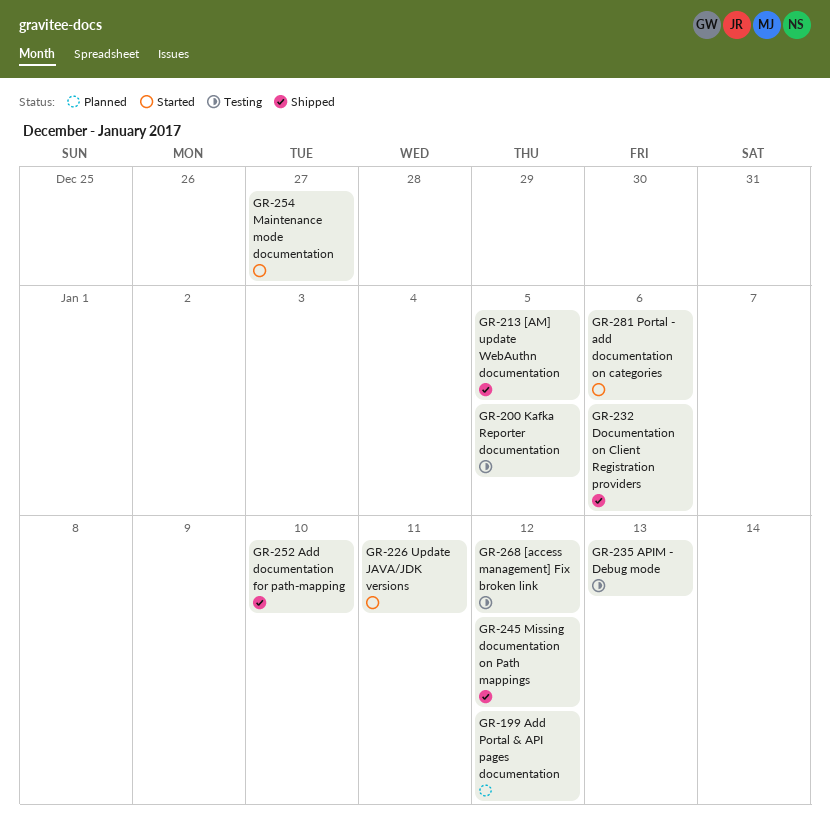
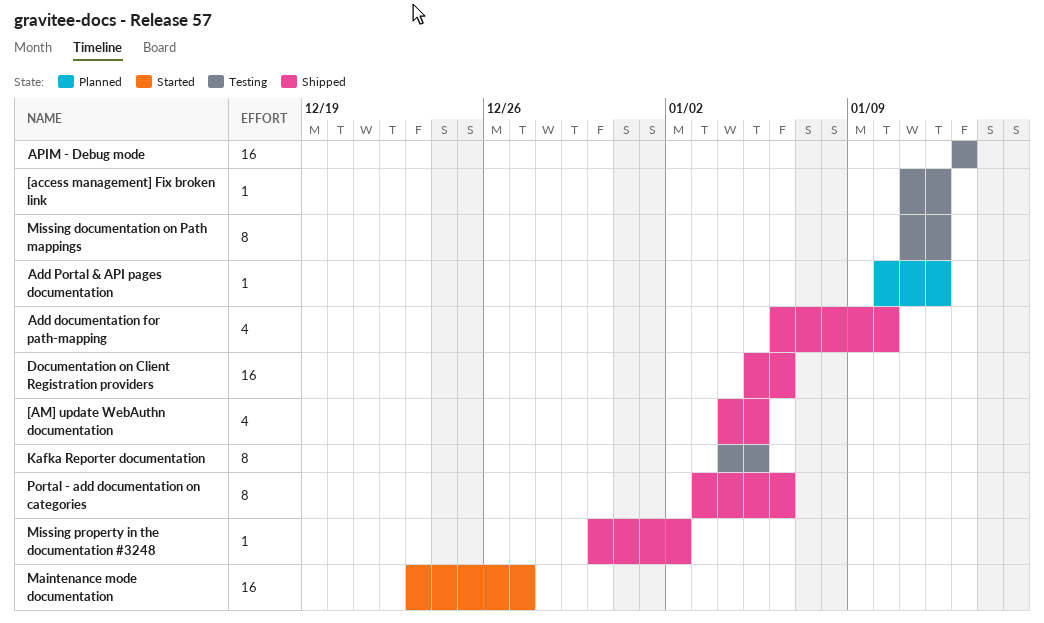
Missing documentation on Path mappings, status: Shipped -> Testing
Missing property in the documentation #3248: none -> present
Portal - add documentation on categories, status: Started -> Shipped
Update JAVA/JDK versions: present -> none

